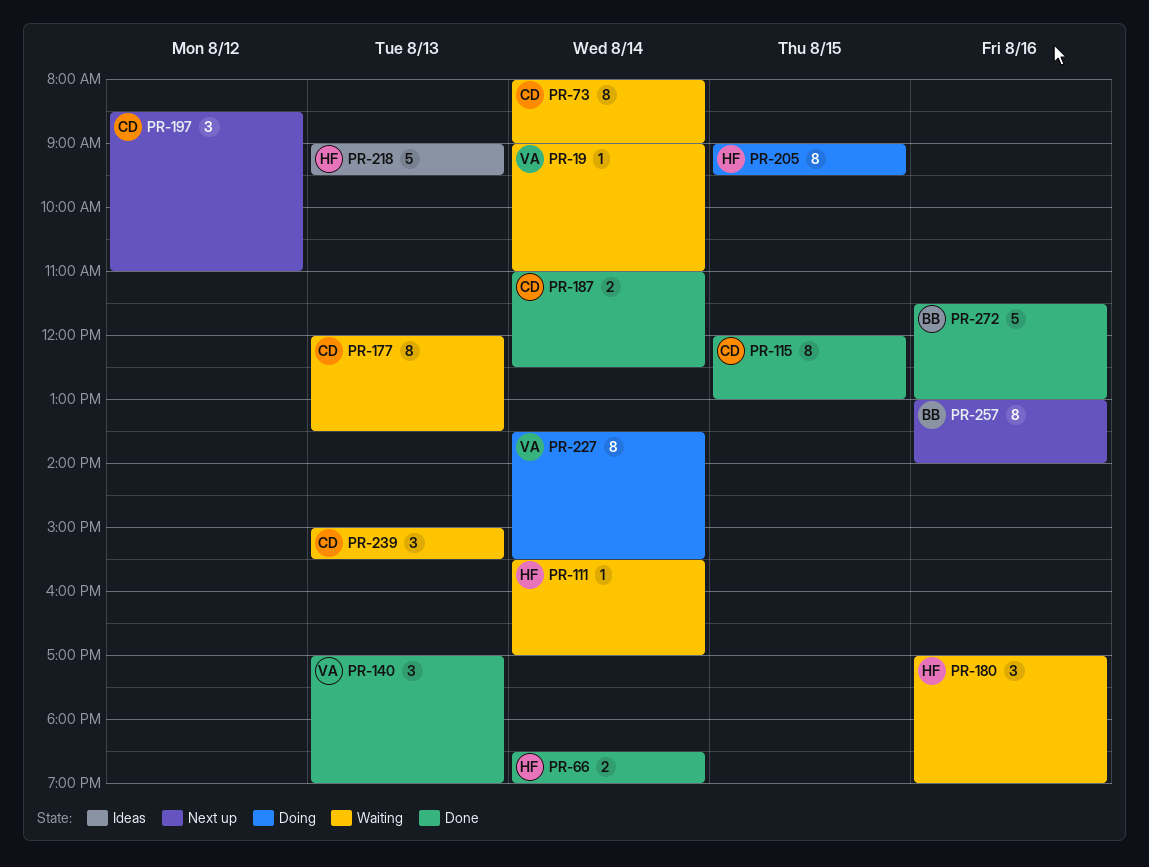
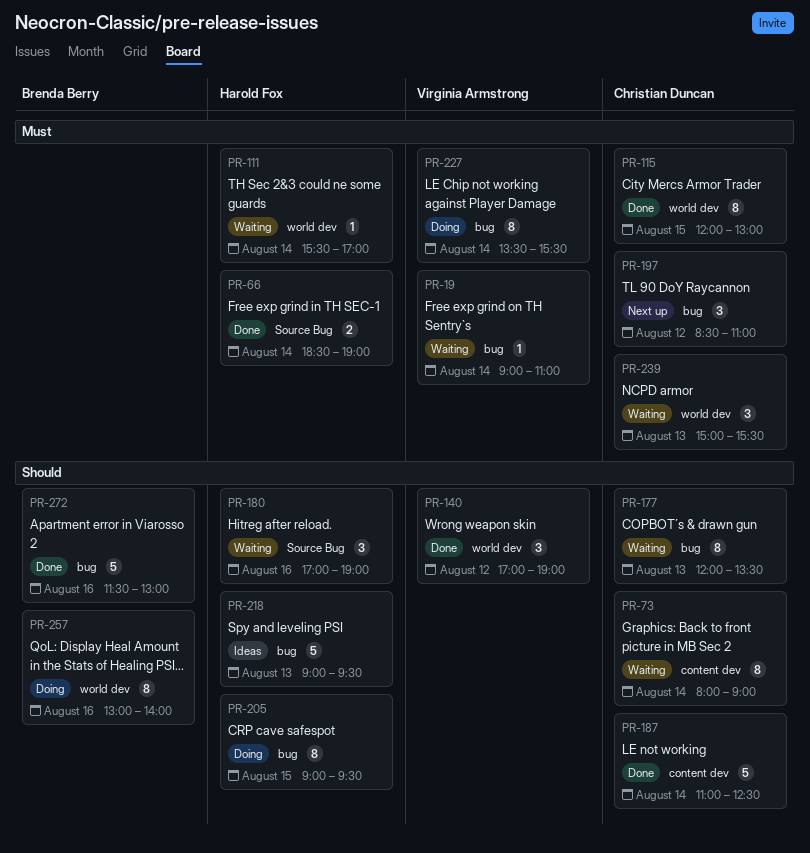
PR-140, day: Aug 13 -> Aug 12
PR-187, estimate: 2 -> 5
PR-257, status: Next up -> Doing

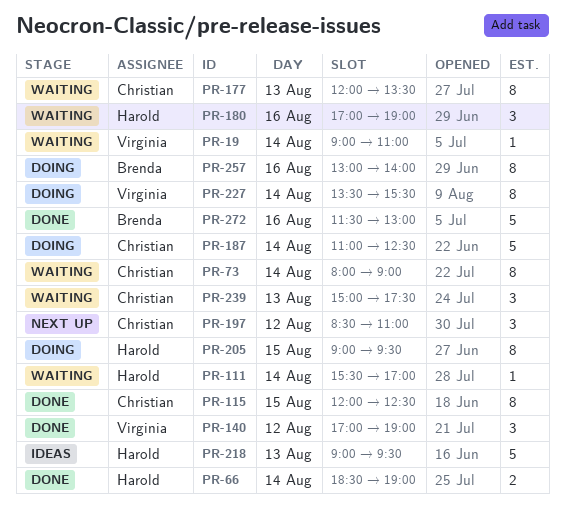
PR-115, ends: 13:00 -> 12:30
PR-187, status: Done -> Doing
PR-239, ends: 15:30 -> 17:30

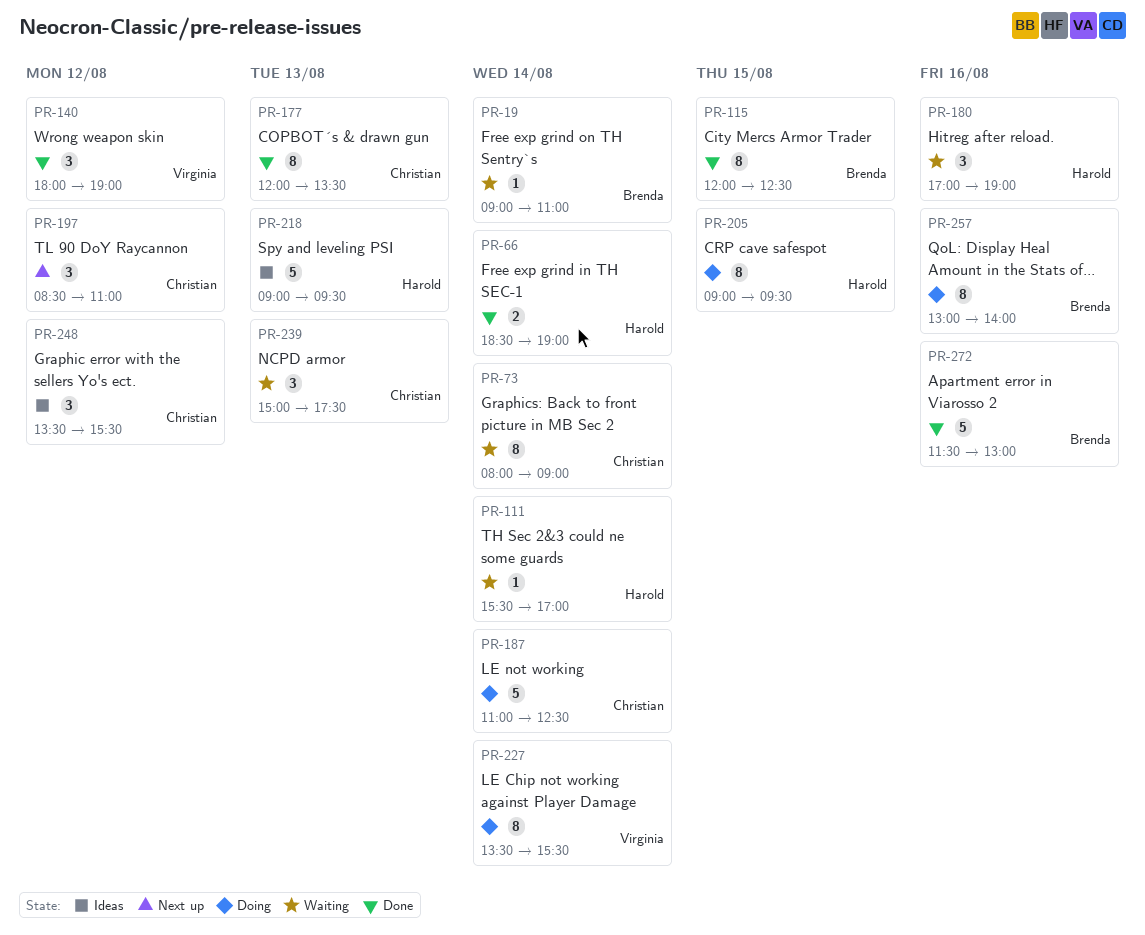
PR-19, owner: Virginia -> Brenda
PR-115, owner: Christian -> Brenda
PR-140, begins: 17:00 -> 18:00
PR-177, status: Waiting -> Done
PR-248: none -> present

